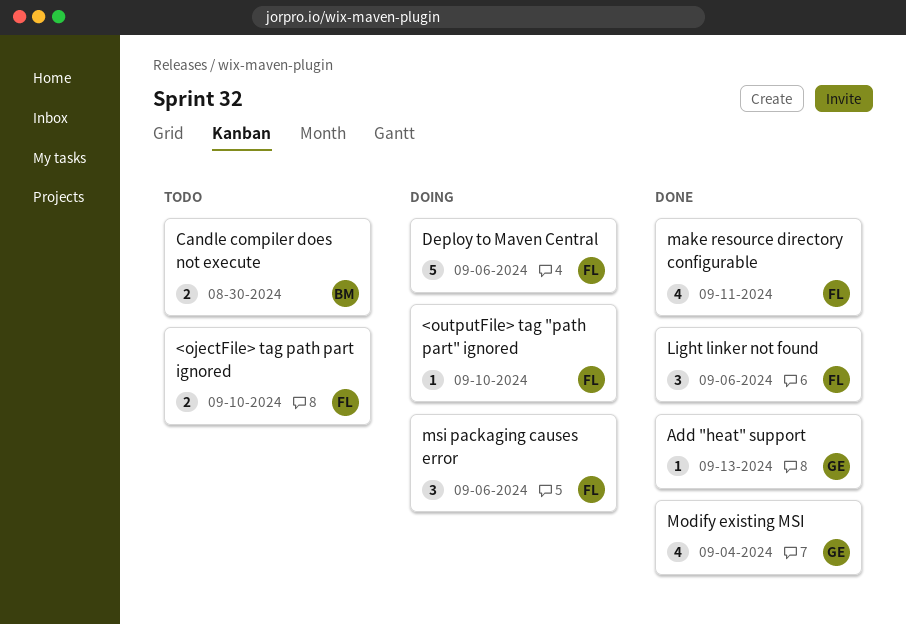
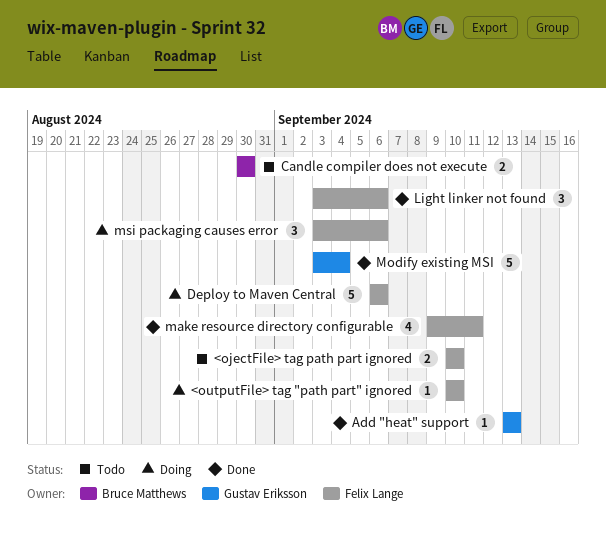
Modify existing MSI, estimate: 4 -> 5

